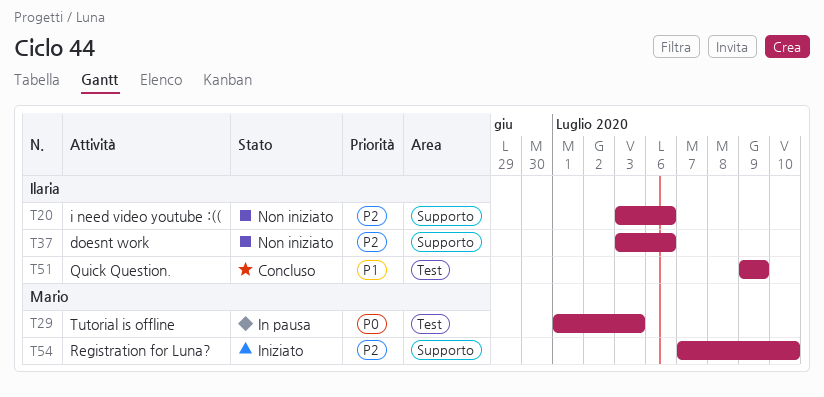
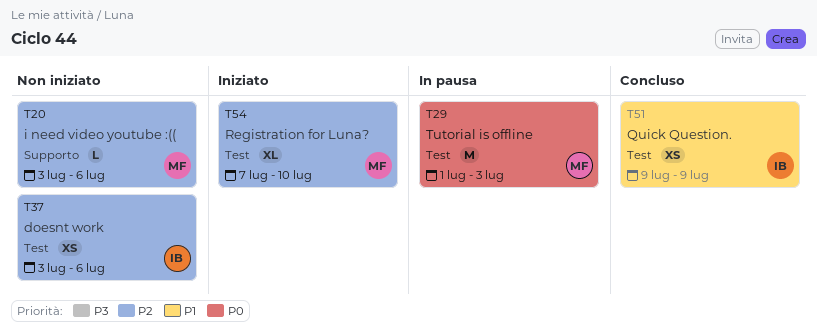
T20, owner: Ilaria -> Mario
T37, label: Supporto -> Test
T54, label: Supporto -> Test

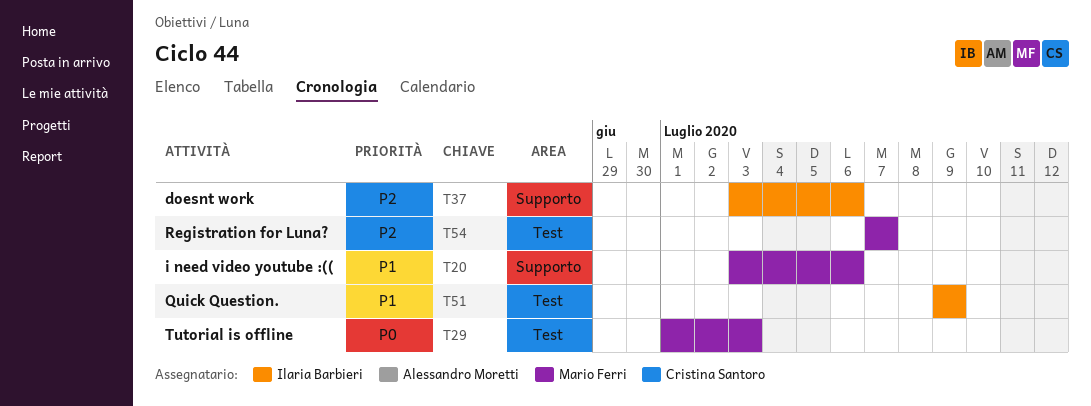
T20, priority: P2 -> P1
T37, label: Test -> Supporto
T54, due: Jul 10 -> Jul 7

